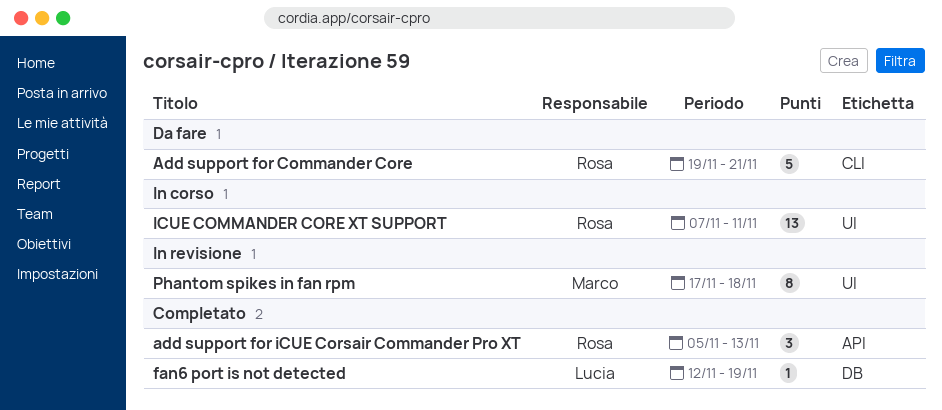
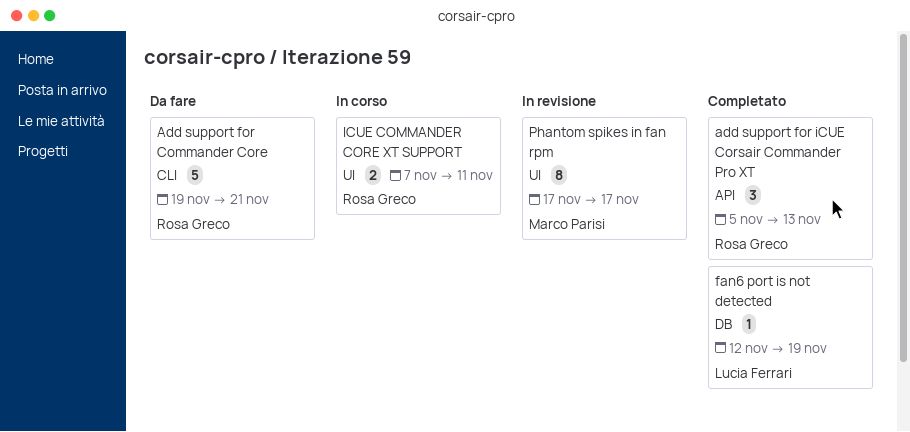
ICUE COMMANDER CORE XT SUPPORT, estimate: 13 -> 2
Phantom spikes in fan rpm, due: Nov 18 -> Nov 17

